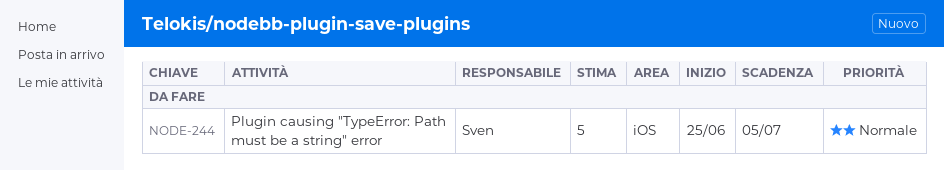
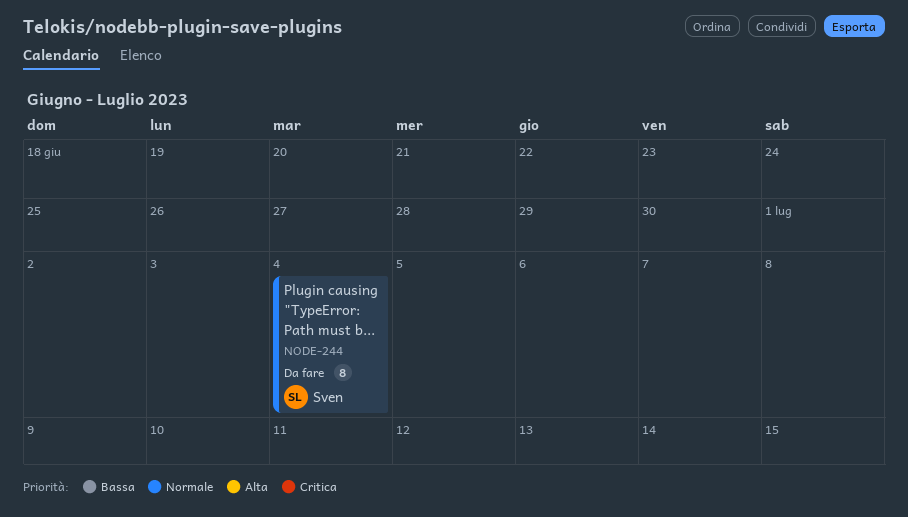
NODE-244, estimate: 5 -> 8
NODE-244, due: Jul 5 -> Jul 4

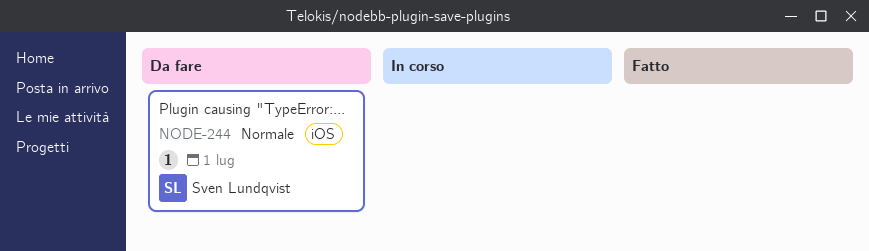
NODE-244, estimate: 8 -> 1
NODE-244, due: Jul 4 -> Jul 1

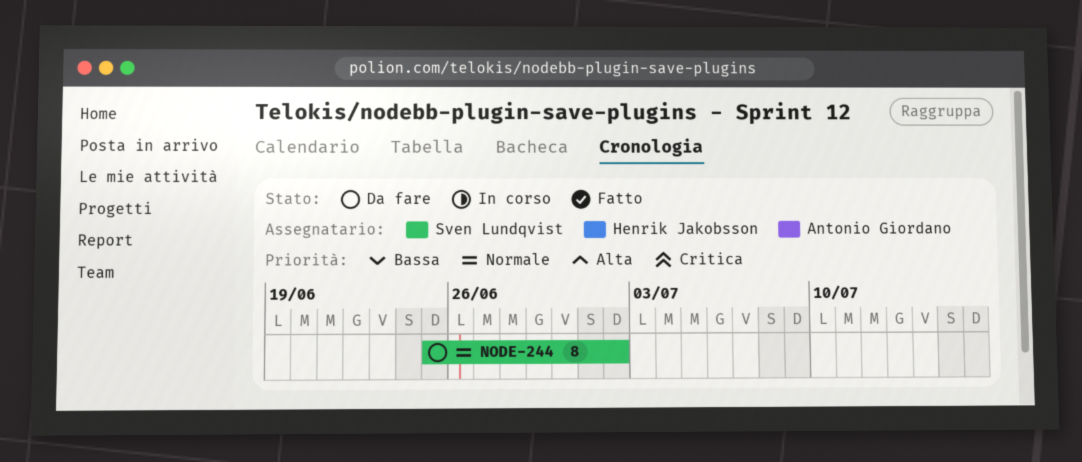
NODE-244, estimate: 1 -> 8
NODE-244, due: Jul 1 -> Jul 2

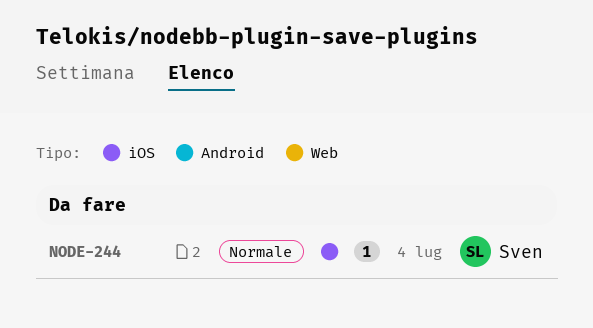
NODE-244, estimate: 8 -> 1
NODE-244, due: Jul 2 -> Jul 4

